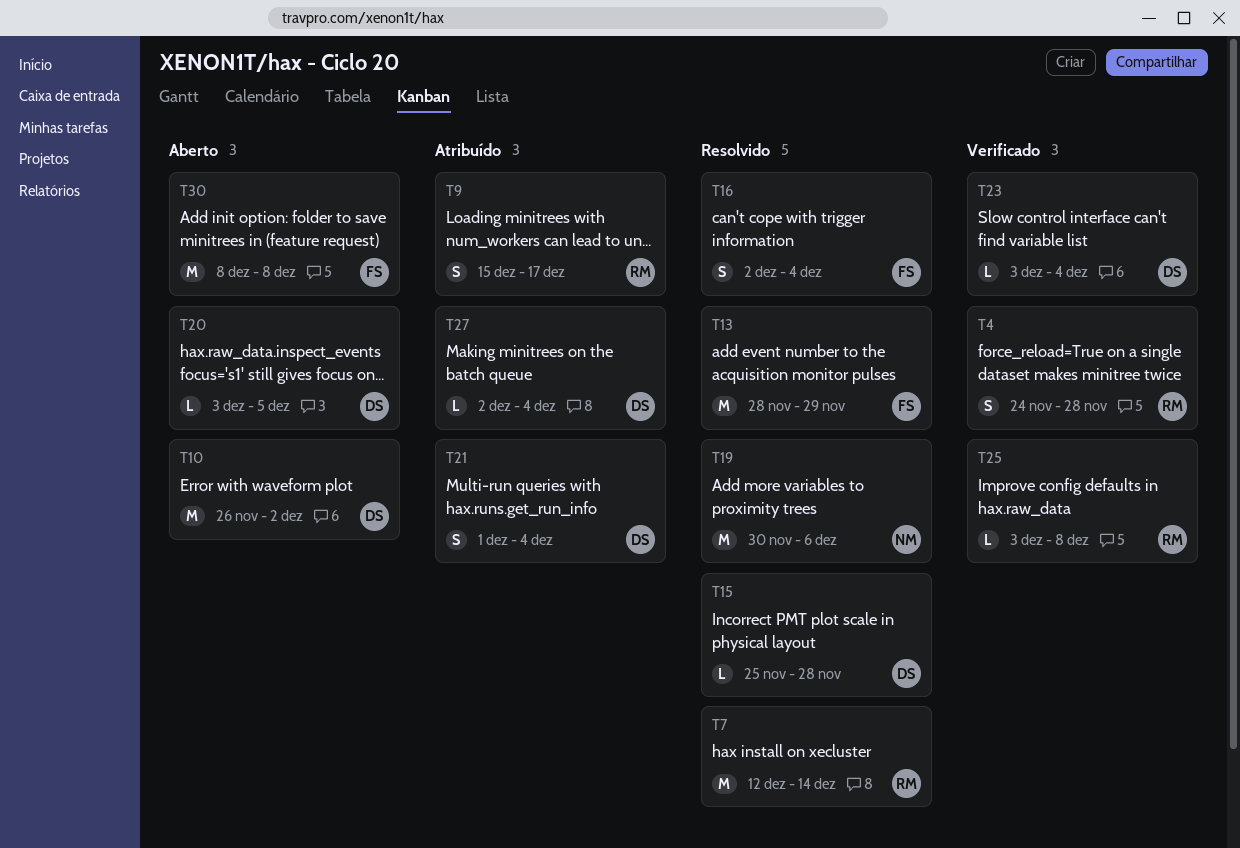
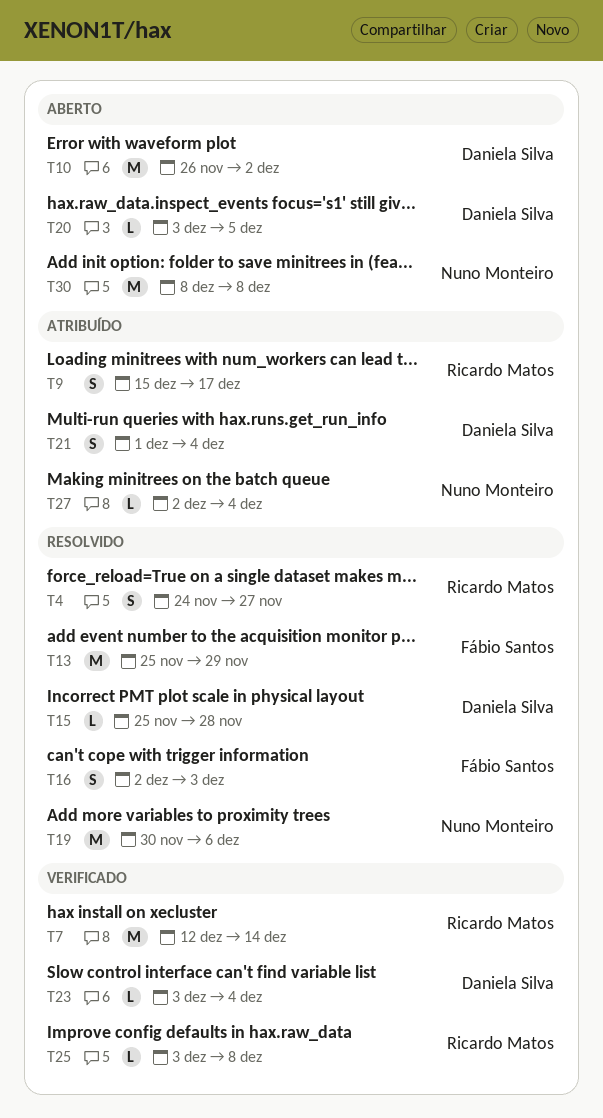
T4, status: Verificado -> Resolvido
T4, due: Nov 28 -> Nov 27
T7, status: Resolvido -> Verificado
T13, start: Nov 28 -> Nov 25
T16, due: Dec 4 -> Dec 3
T27, owner: Daniela Silva -> Nuno Monteiro
T30, owner: Fábio Santos -> Nuno Monteiro

